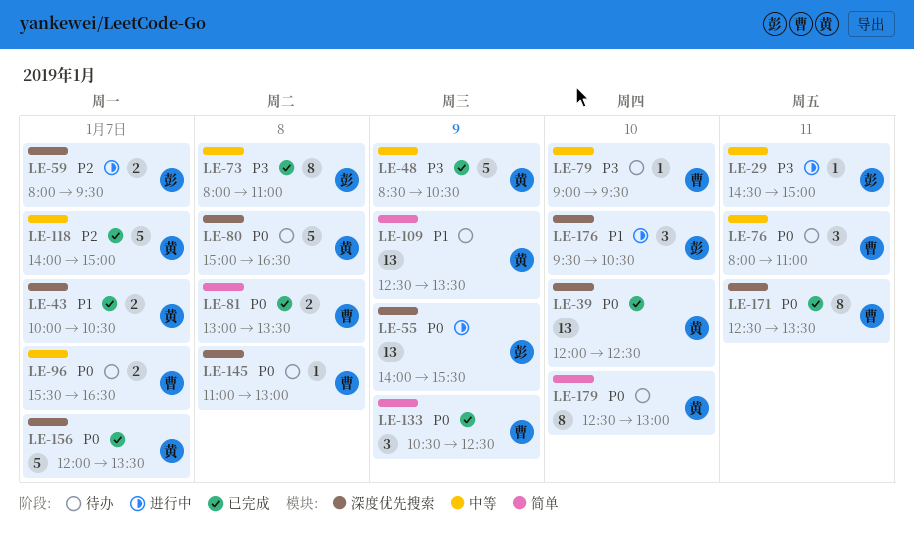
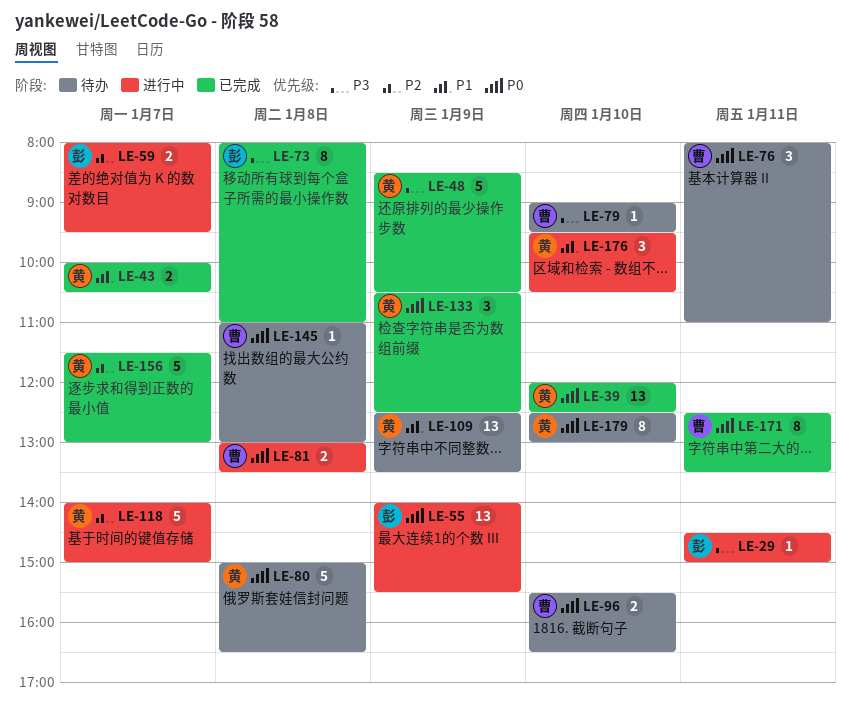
LE-81, status: 已完成 -> 进行中
LE-96, day: Jan 7 -> Jan 10
LE-118, status: 已完成 -> 进行中
LE-133, owner: 曹 -> 黄
LE-156, priority: P0 -> P2
LE-156, begins: 12:00 -> 11:30
LE-156, ends: 13:30 -> 13:00
LE-176, owner: 彭 -> 黄

